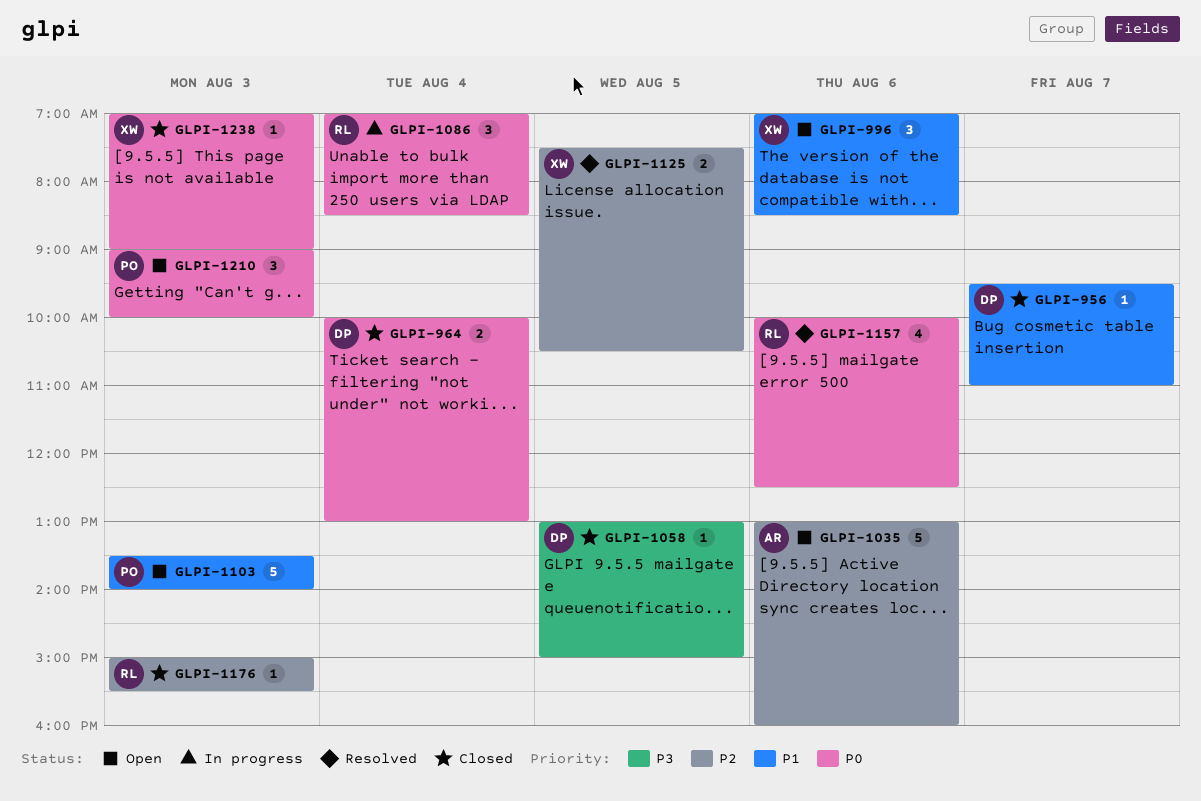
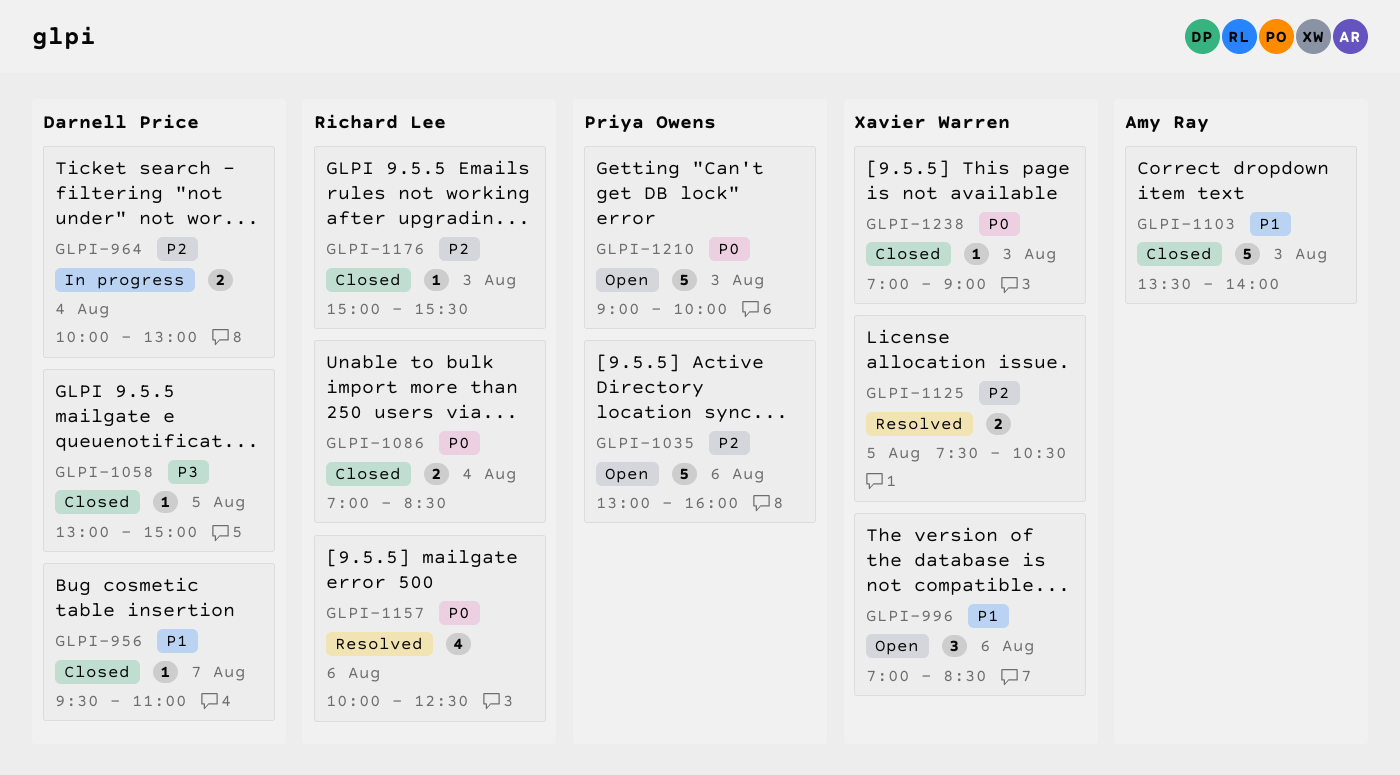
GLPI-964, status: Closed -> In progress
GLPI-964, priority: P0 -> P2
GLPI-1035, owner: Amy Ray -> Priya Owens
GLPI-1086, status: In progress -> Closed
GLPI-1086, estimate: 3 -> 2
GLPI-1103, status: Open -> Closed
GLPI-1103, owner: Priya Owens -> Amy Ray
GLPI-1210, estimate: 3 -> 5

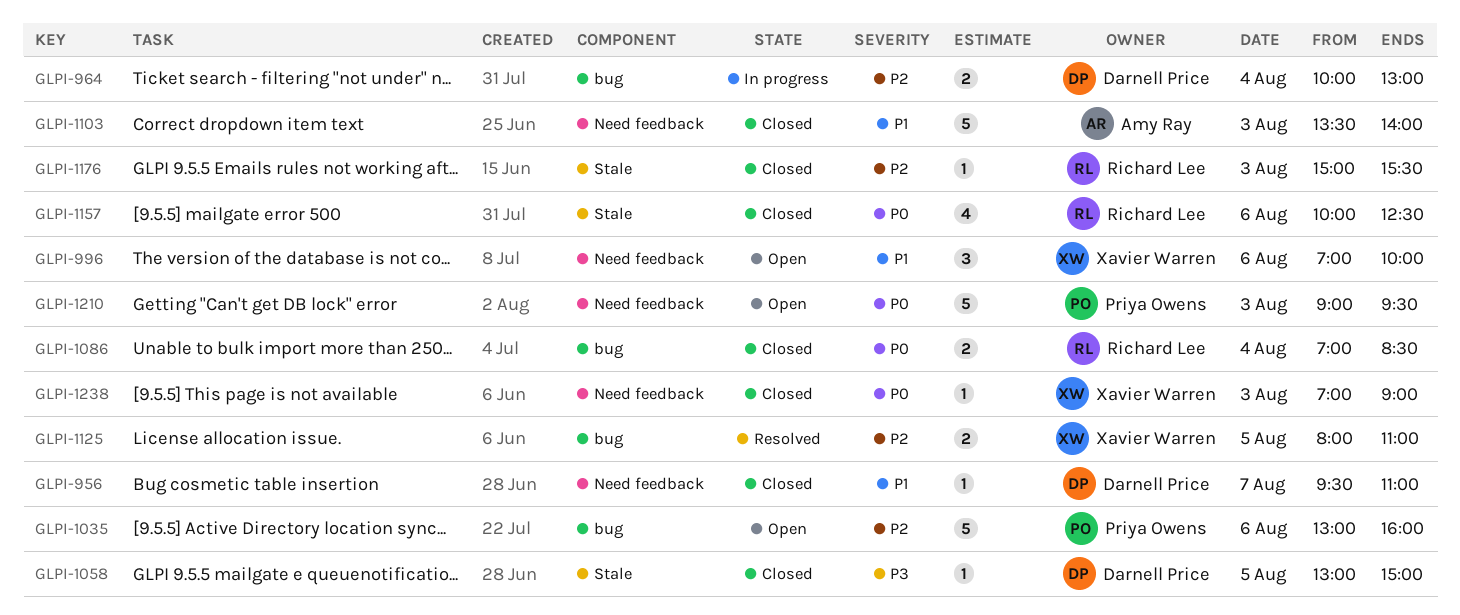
GLPI-996, ends: 08:30 -> 10:00
GLPI-1125, begins: 07:30 -> 08:00
GLPI-1125, ends: 10:30 -> 11:00
GLPI-1157, status: Resolved -> Closed
GLPI-1210, ends: 10:00 -> 09:30

